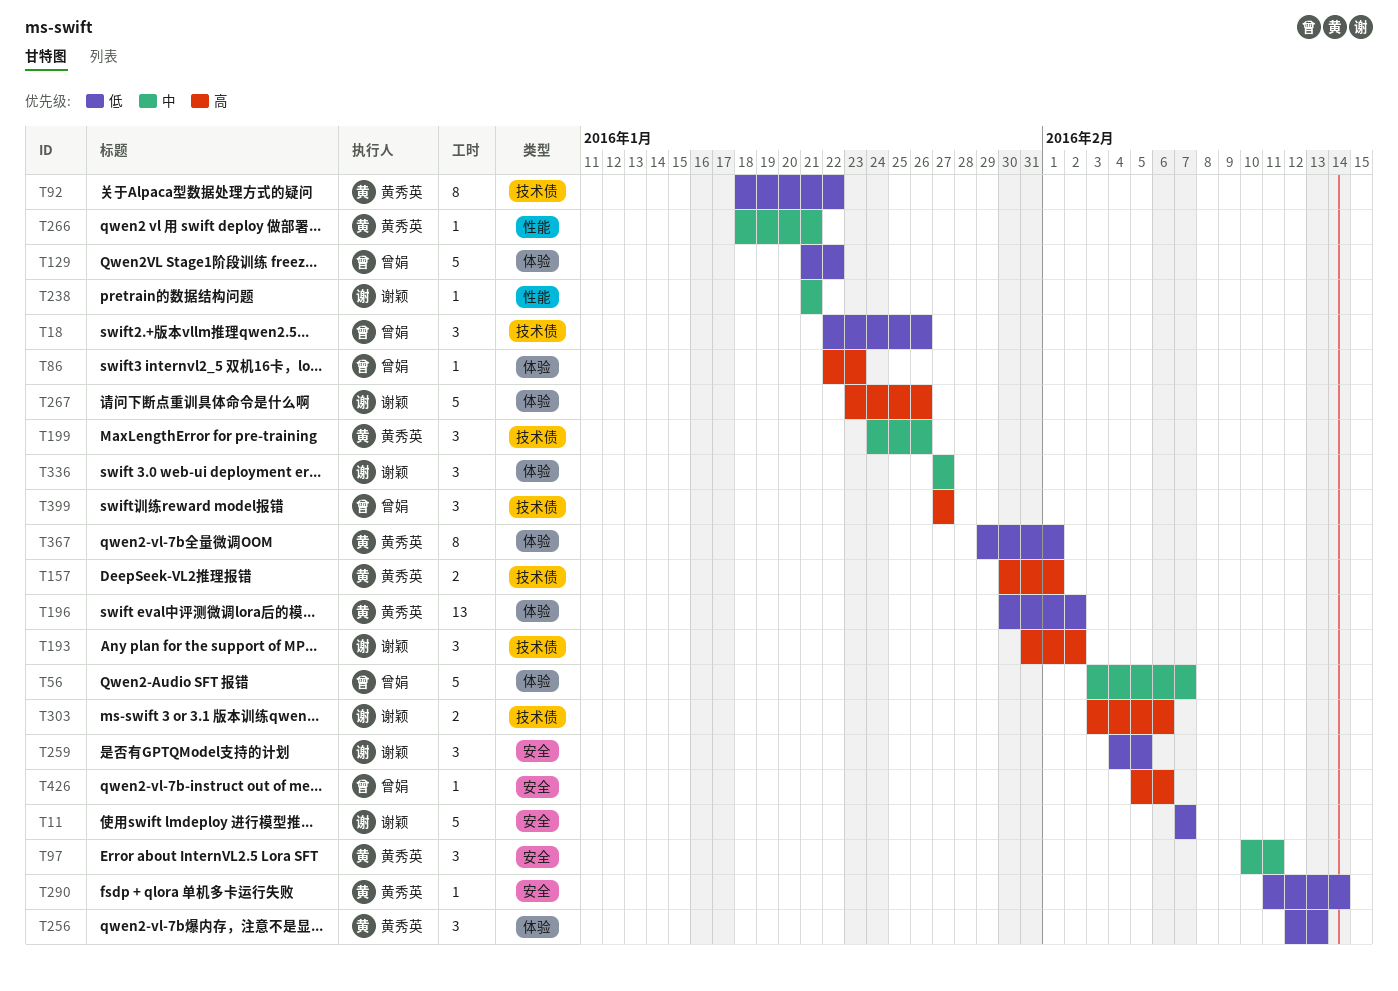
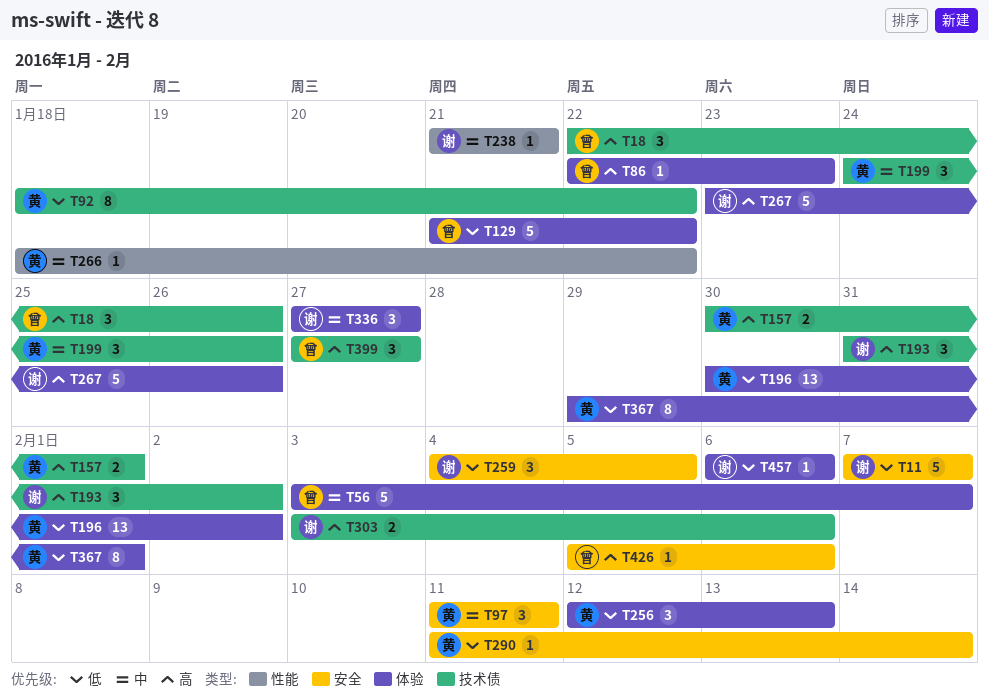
T18, priority: 低 -> 高
T97, start: Feb 10 -> Feb 11
T266, due: Jan 21 -> Jan 22
T457: none -> present

